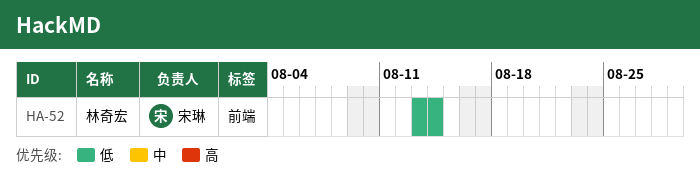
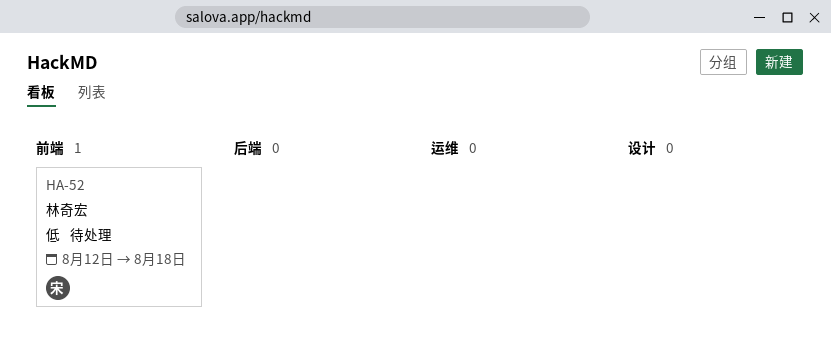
HA-52, start: Aug 13 -> Aug 12
HA-52, due: Aug 14 -> Aug 18

